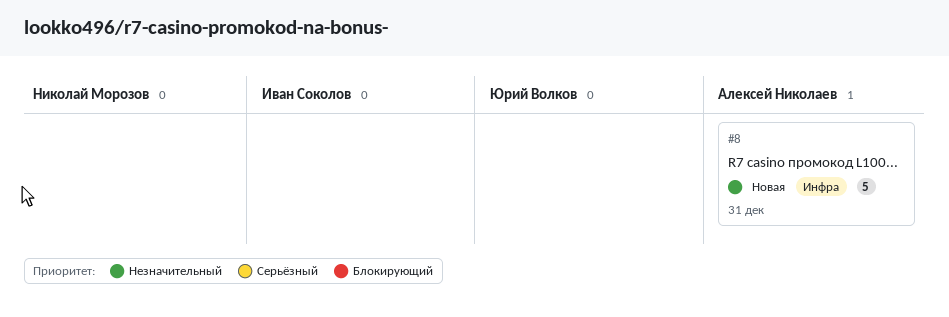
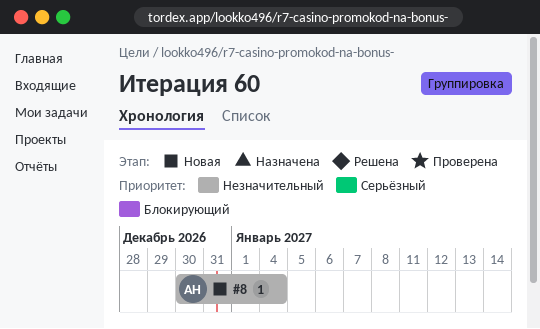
#8, estimate: 5 -> 1
#8, due: Dec 31 -> Jan 4

